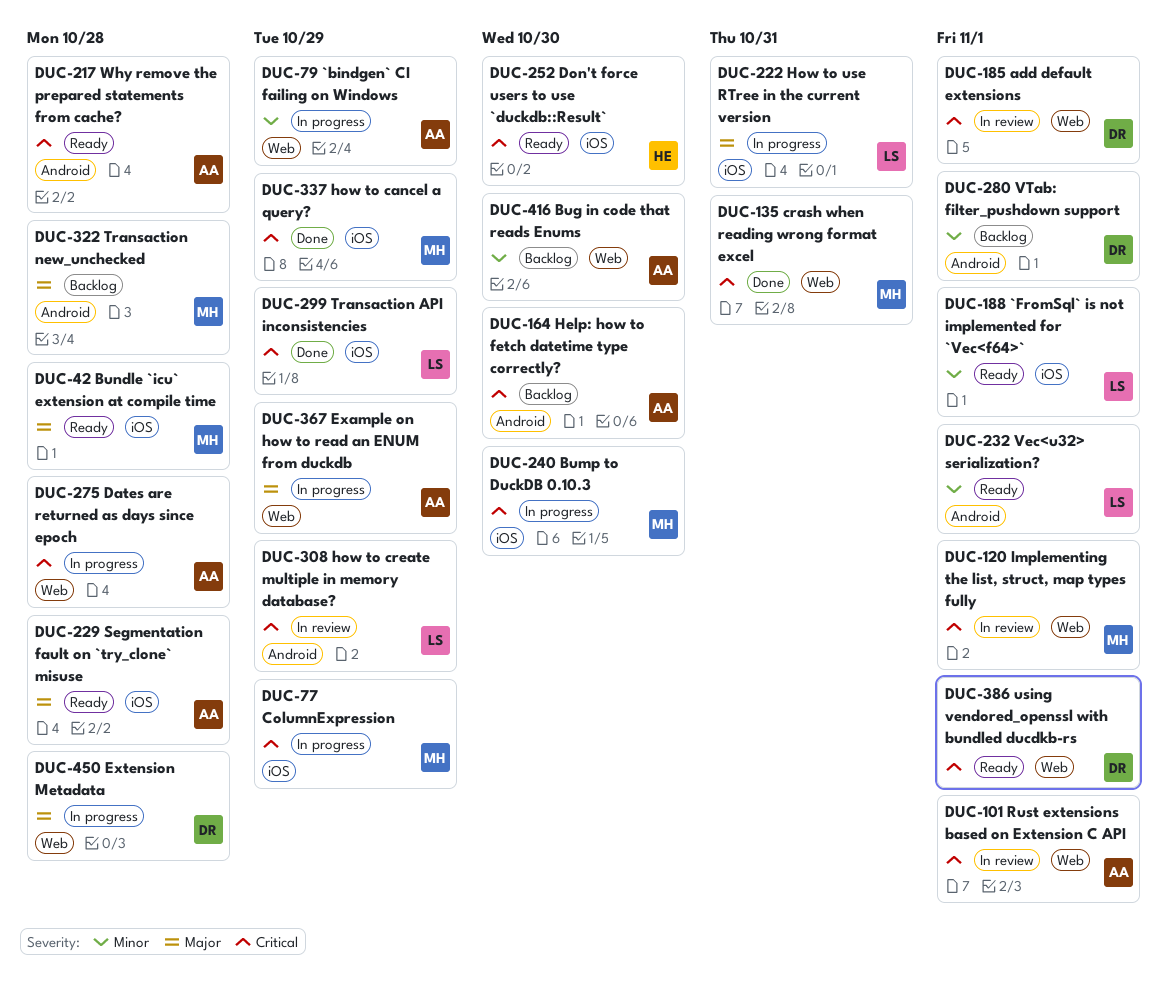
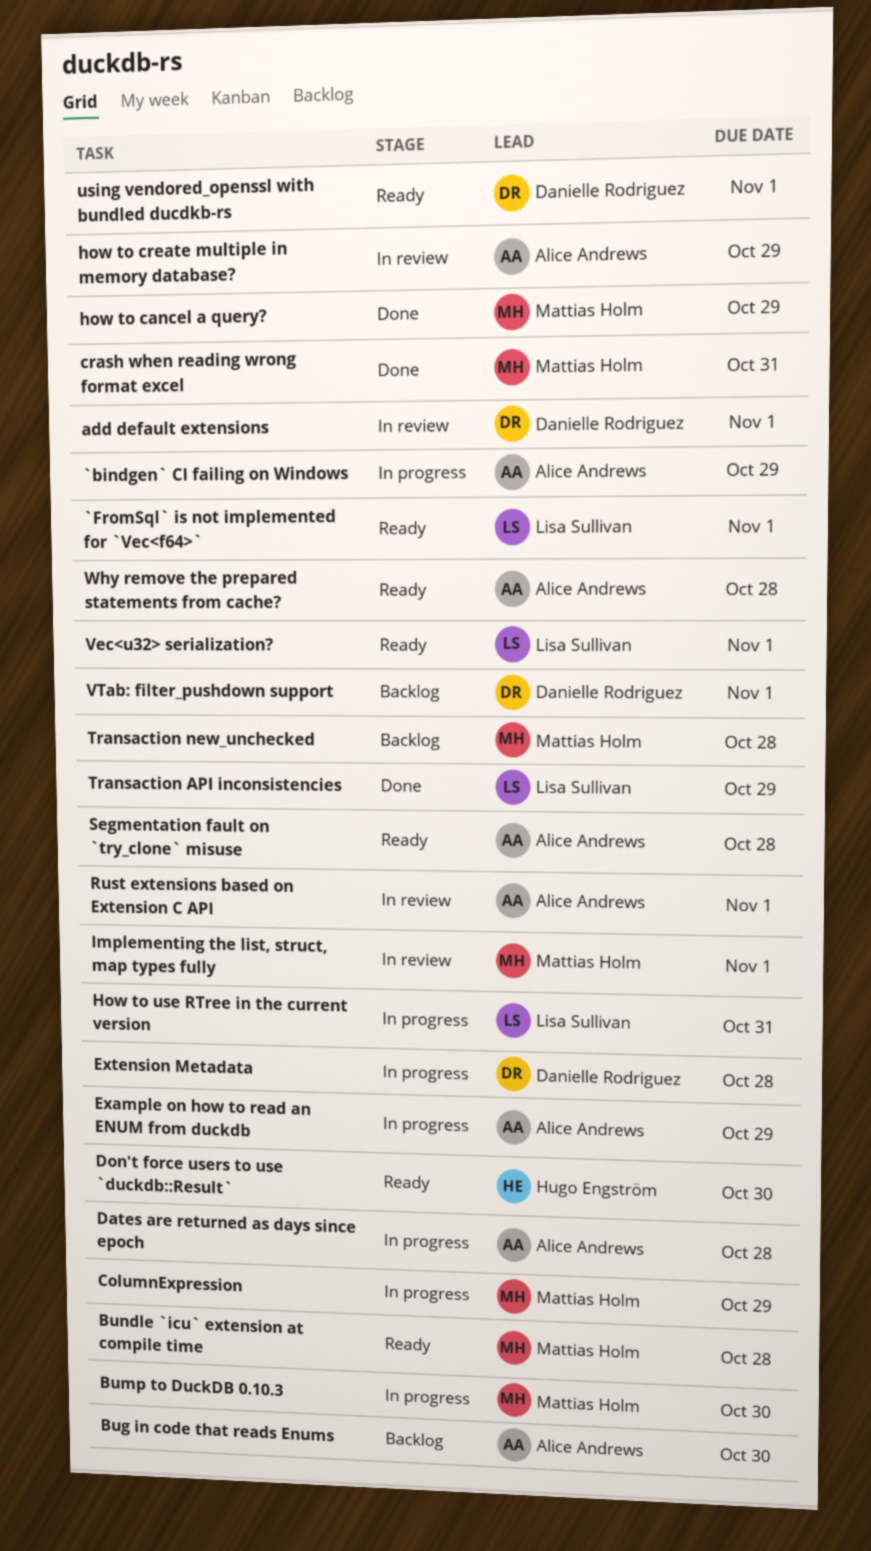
Help: how to fetch datetime type correctly?: present -> none
how to create multiple in memory database?, owner: Lisa Sullivan -> Alice Andrews

